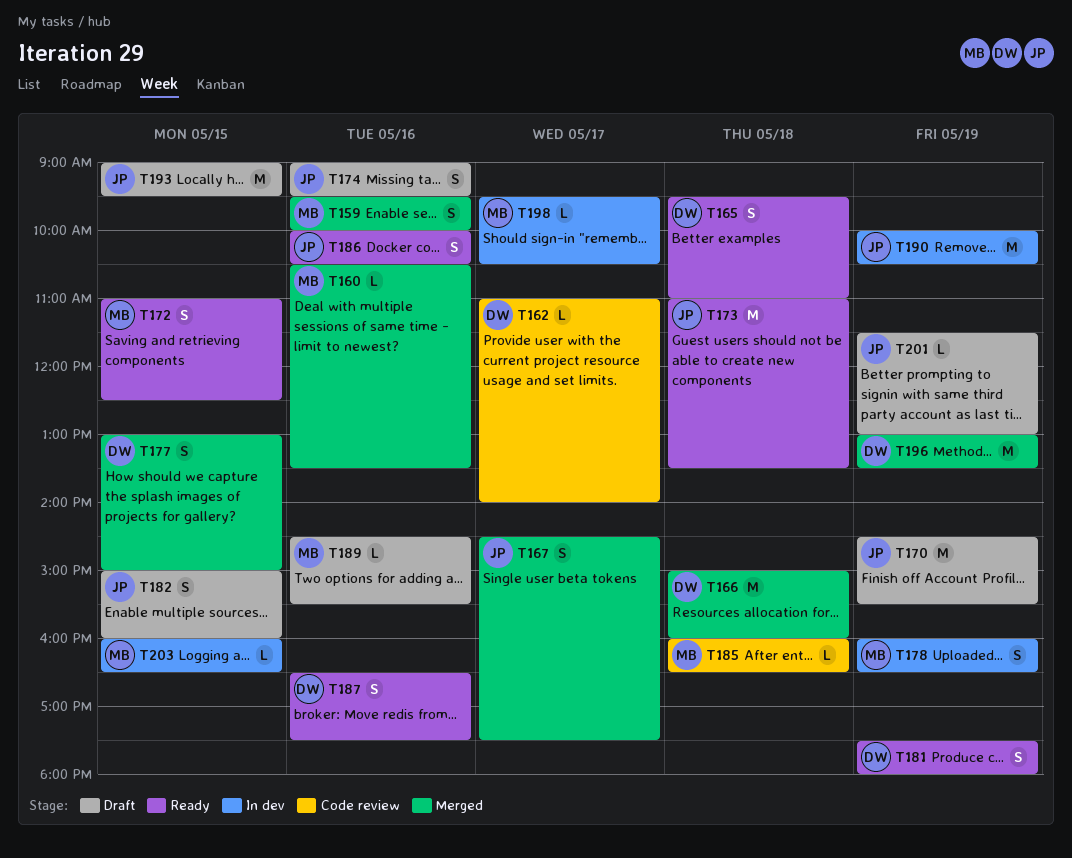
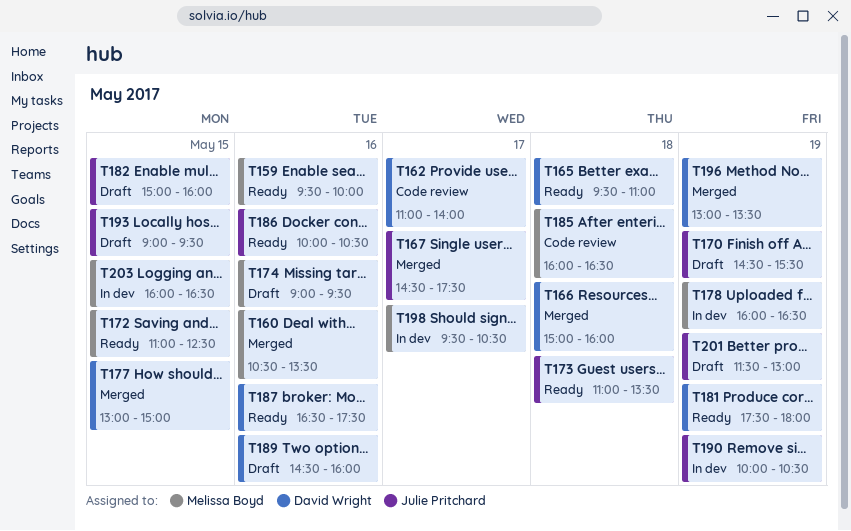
T159, status: Merged -> Ready
T174, owner: Julie Pritchard -> Melissa Boyd
T189, owner: Melissa Boyd -> David Wright
T189, ends: 15:30 -> 16:00

